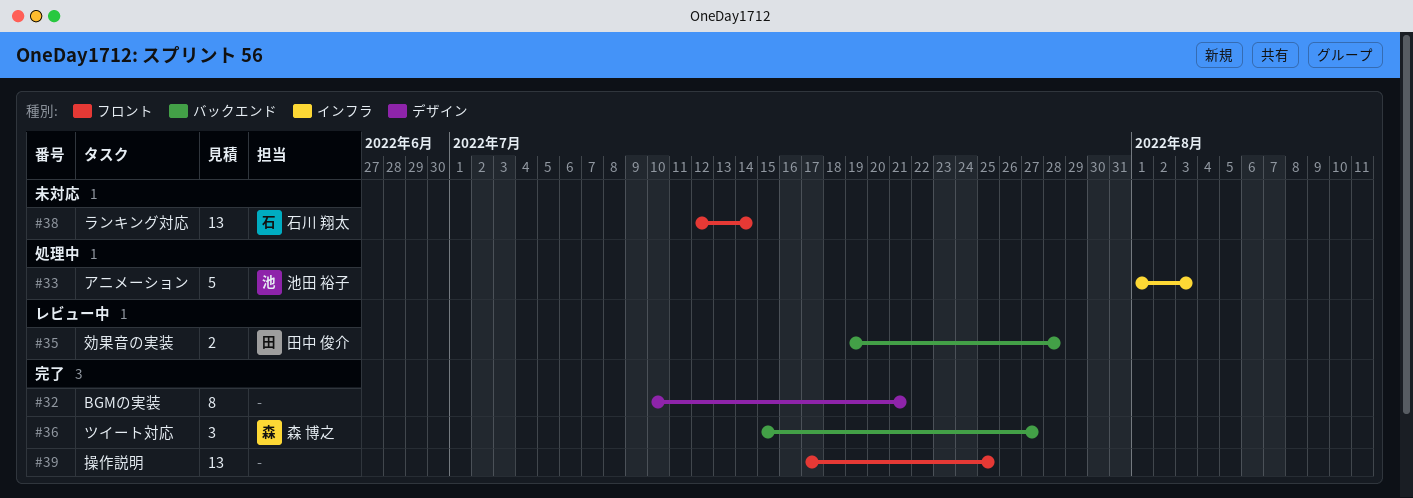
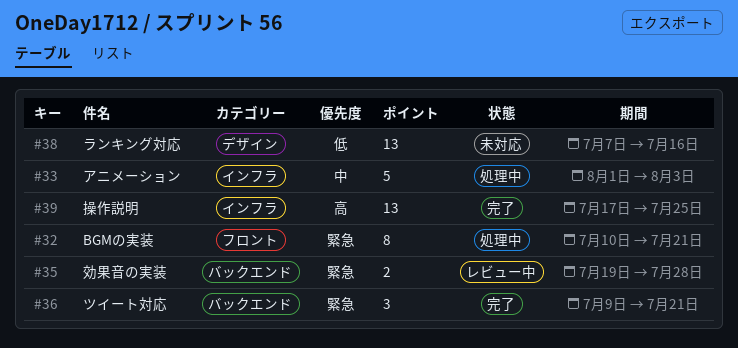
#32, status: 完了 -> 処理中
#32, label: デザイン -> フロント
#36, start: Jul 15 -> Jul 9
#36, due: Jul 27 -> Jul 21
#38, label: フロント -> デザイン
#38, start: Jul 12 -> Jul 7
#38, due: Jul 14 -> Jul 16
#39, label: フロント -> インフラ

